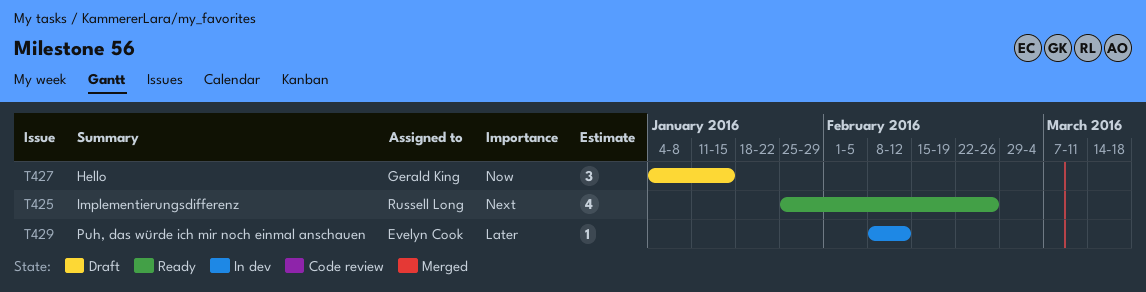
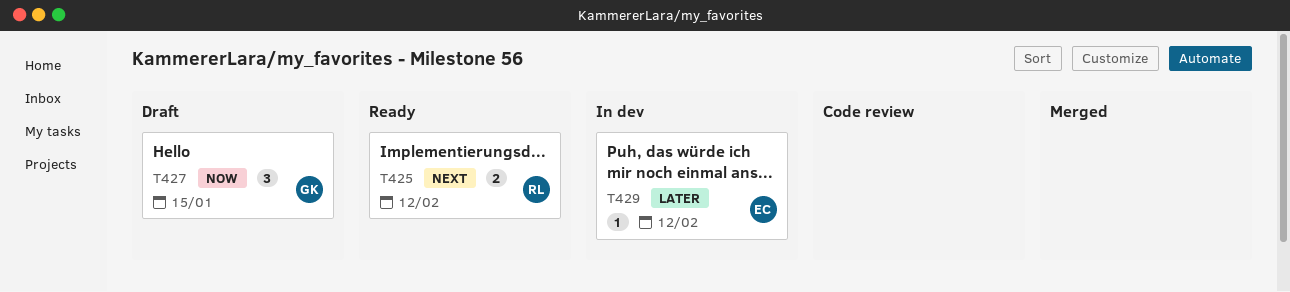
T425, estimate: 4 -> 2
T425, due: Feb 26 -> Feb 12

